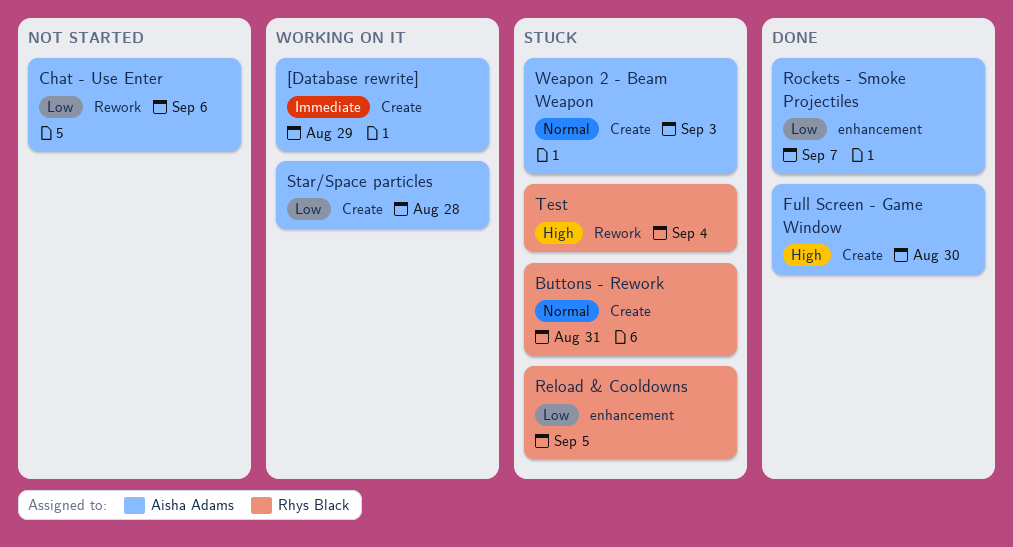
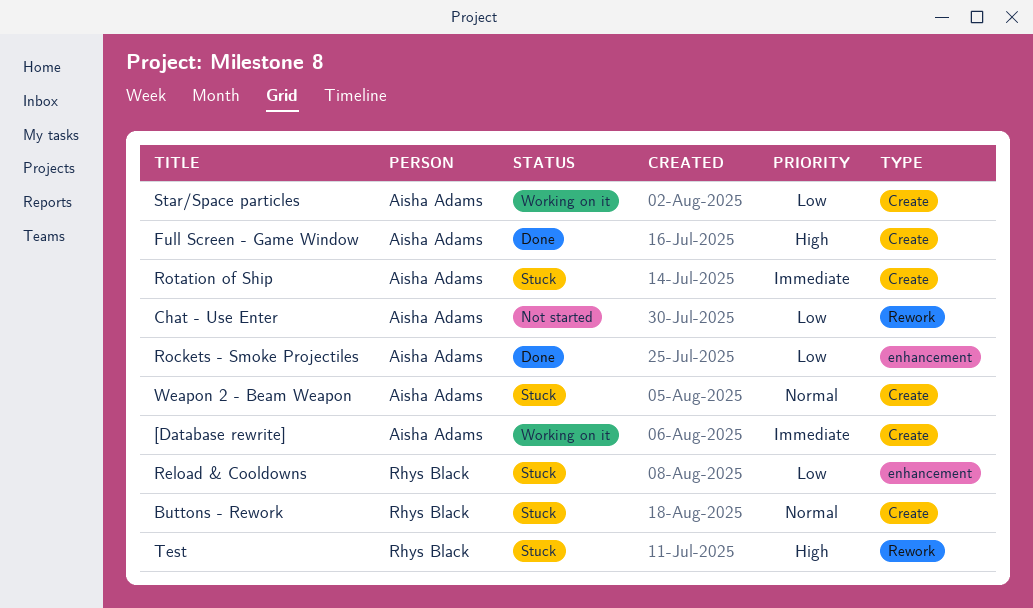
Rotation of Ship: none -> present

